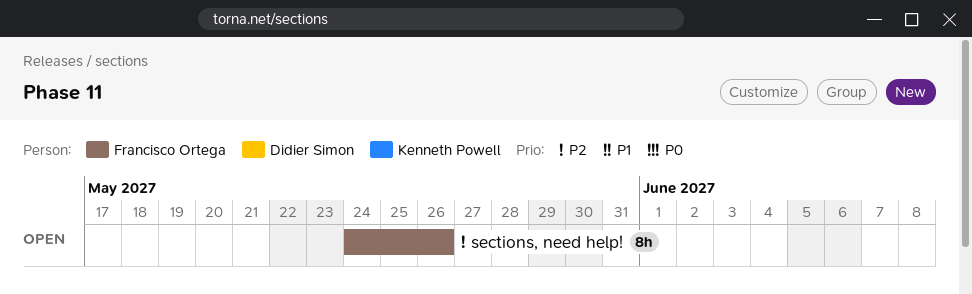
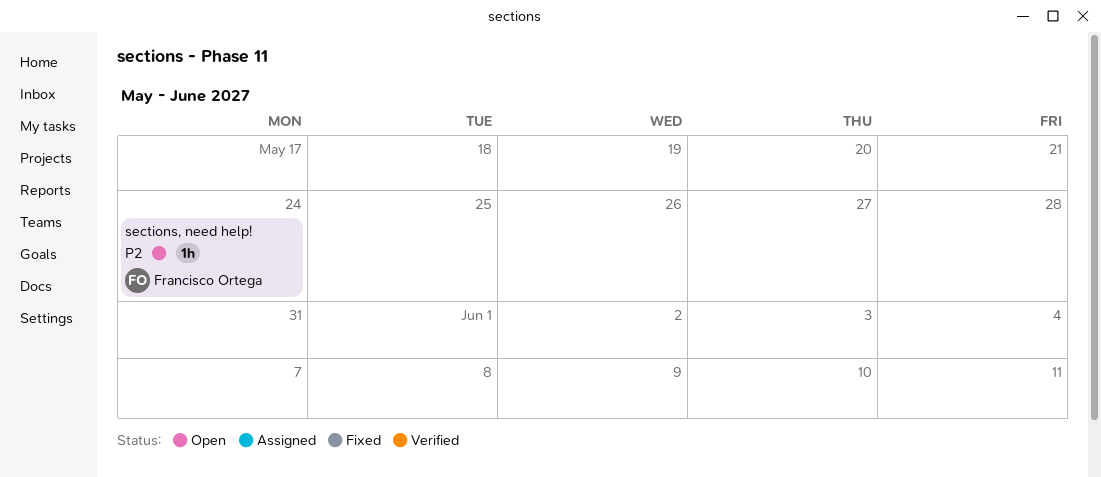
sections, need help!, estimate: 8h -> 1h
sections, need help!, due: May 26 -> May 24

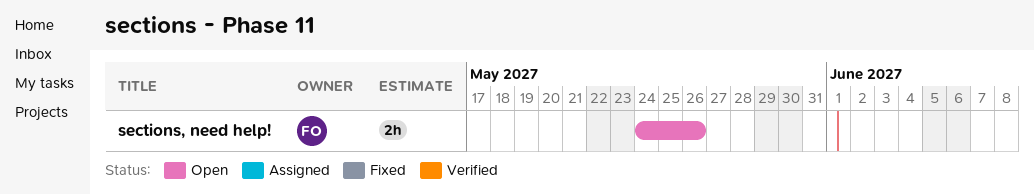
sections, need help!, estimate: 1h -> 2h
sections, need help!, due: May 24 -> May 26

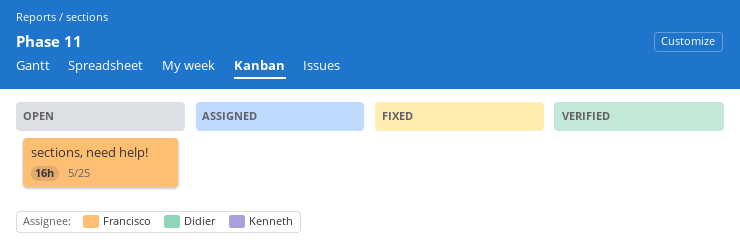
sections, need help!, estimate: 2h -> 16h
sections, need help!, due: May 26 -> May 25

